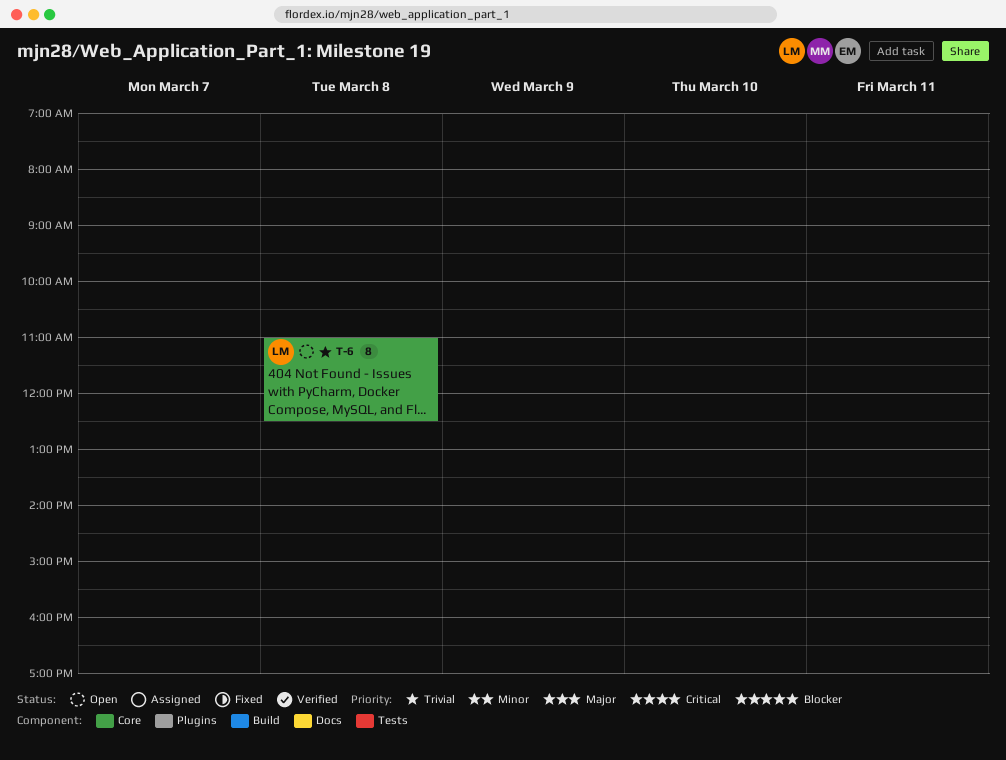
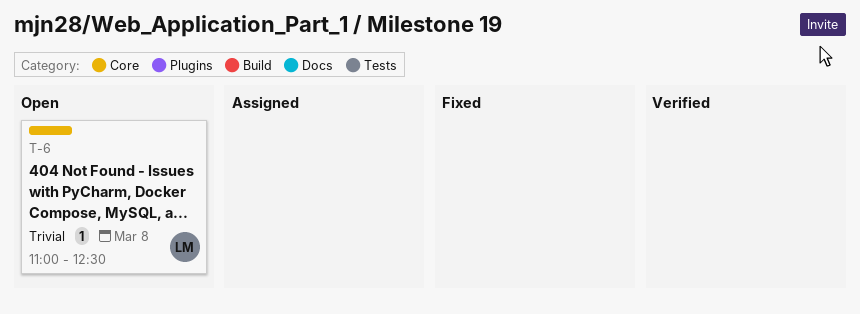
T-6, estimate: 8 -> 1

